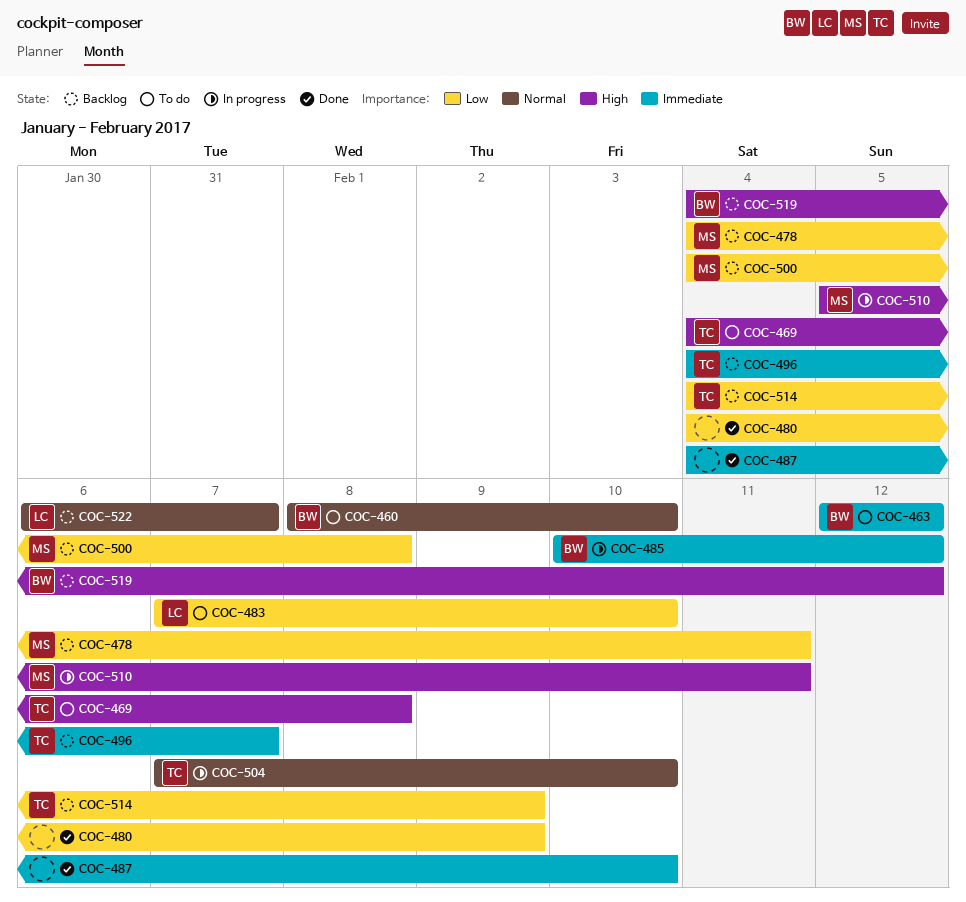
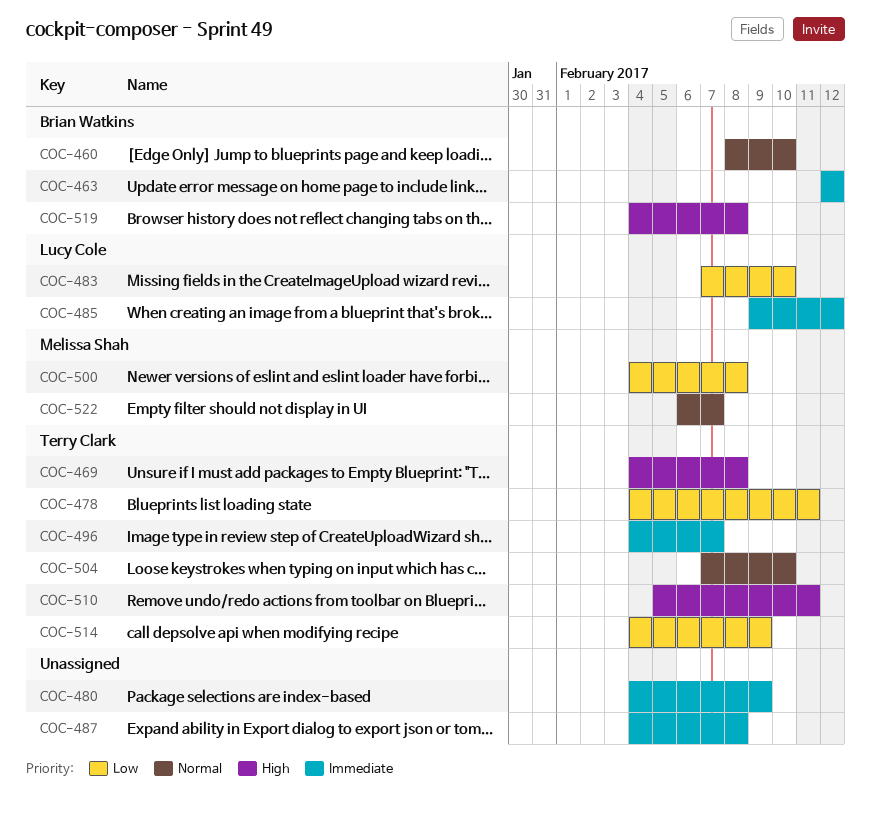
COC-478, owner: Melissa Shah -> Terry Clark
COC-480, priority: Low -> Immediate
COC-485, owner: Brian Watkins -> Lucy Cole
COC-485, start: Feb 10 -> Feb 9
COC-487, due: Feb 10 -> Feb 8
COC-510, owner: Melissa Shah -> Terry Clark
COC-519, due: Feb 12 -> Feb 8
COC-522, owner: Lucy Cole -> Melissa Shah

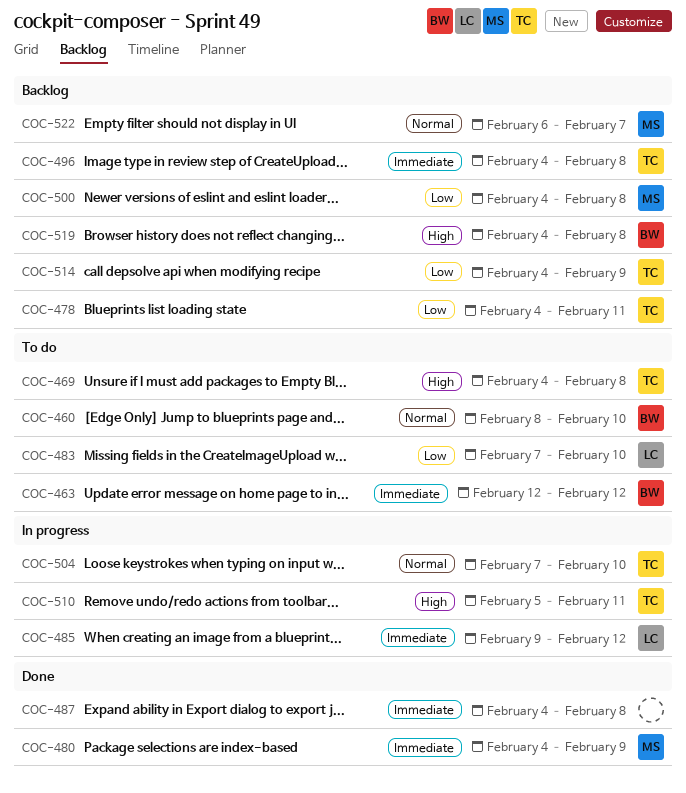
COC-480, owner: none -> Melissa Shah
COC-496, due: Feb 7 -> Feb 8

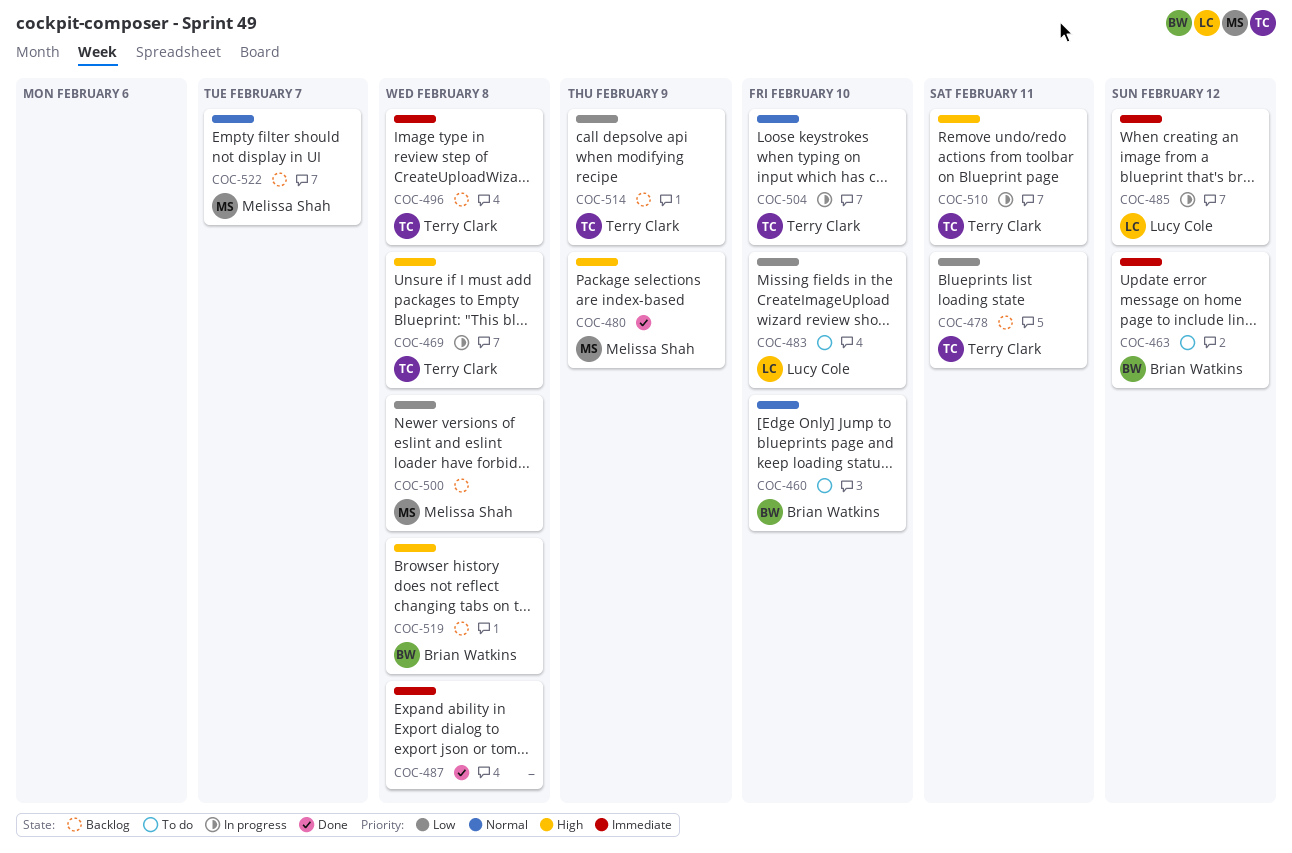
COC-469, status: To do -> In progress
COC-480, priority: Immediate -> High

